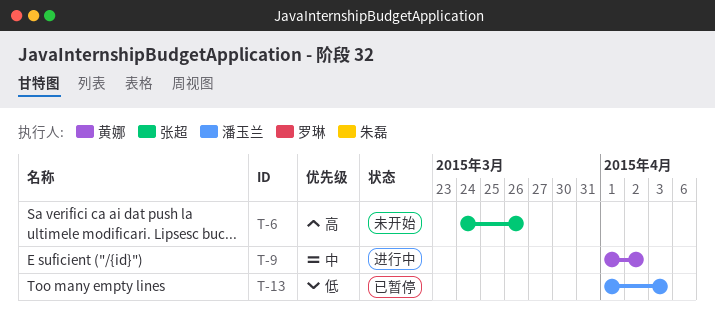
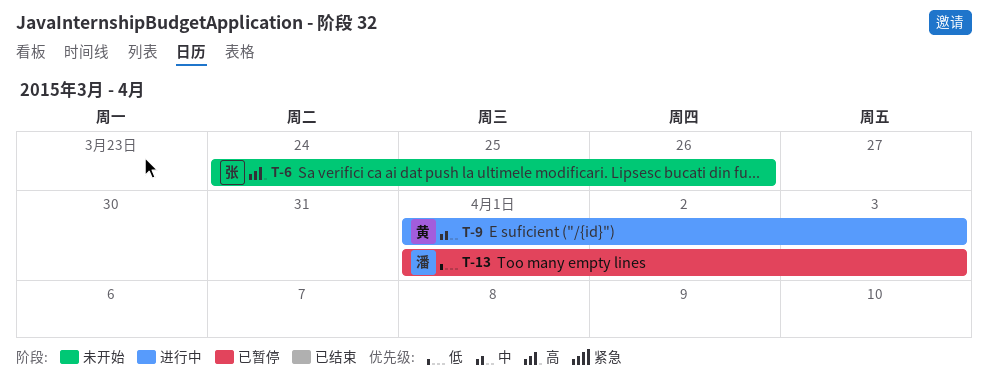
T-9, due: Apr 2 -> Apr 3

